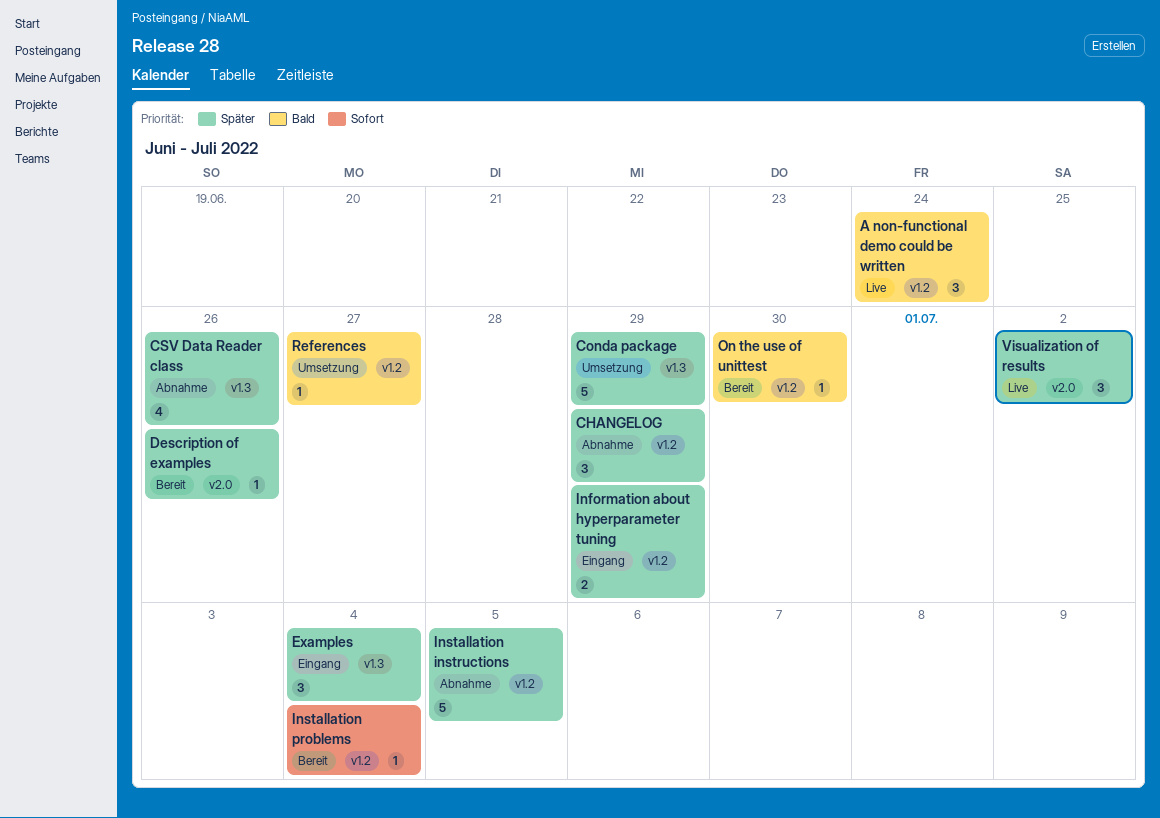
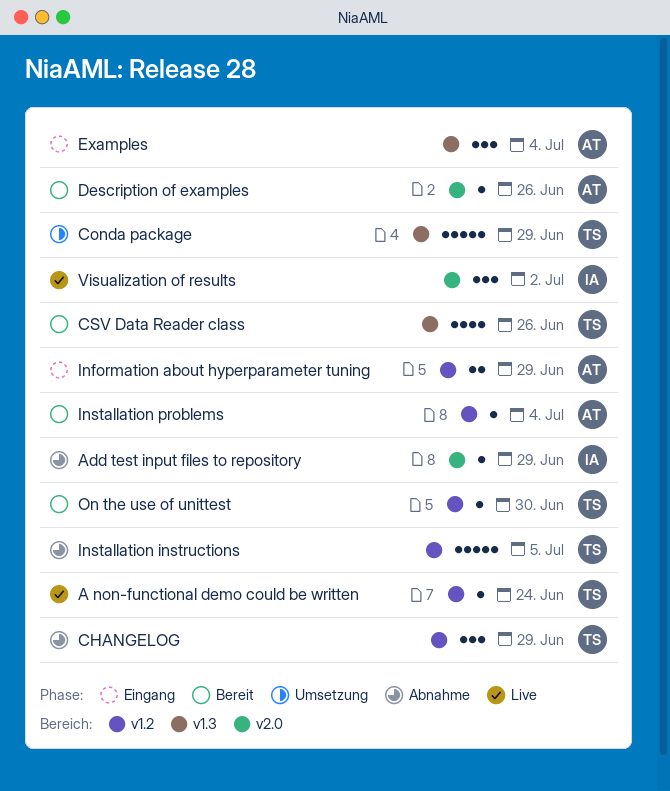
A non-functional demo could be written, estimate: 3 -> 1
Add test input files to repository: none -> present
CSV Data Reader class, status: Abnahme -> Bereit
References: present -> none

